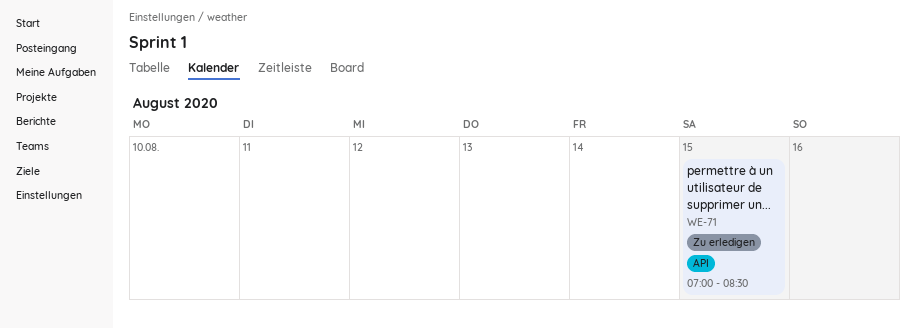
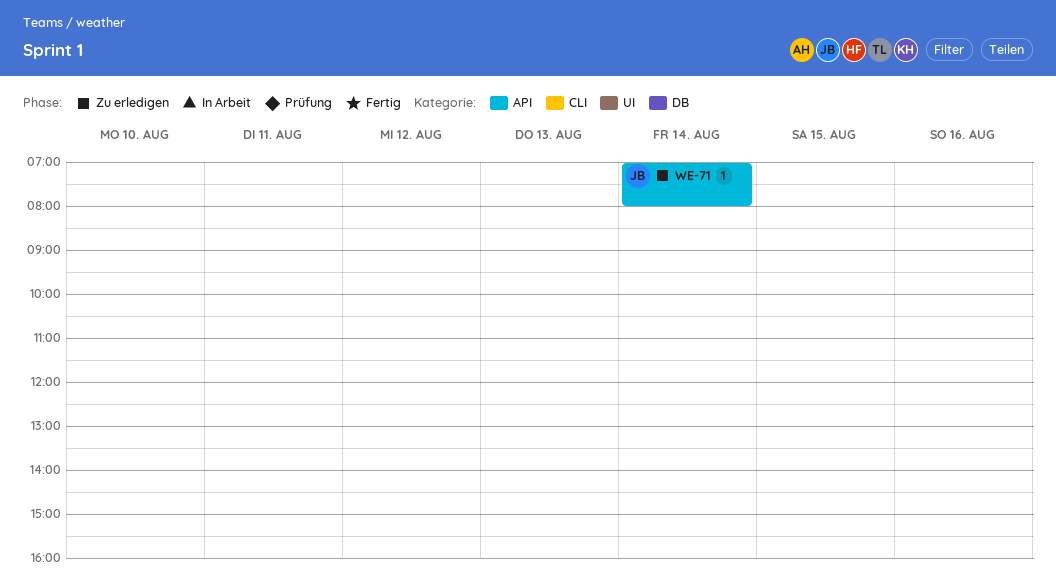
WE-71, day: Aug 15 -> Aug 14
WE-71, ends: 08:30 -> 08:00

